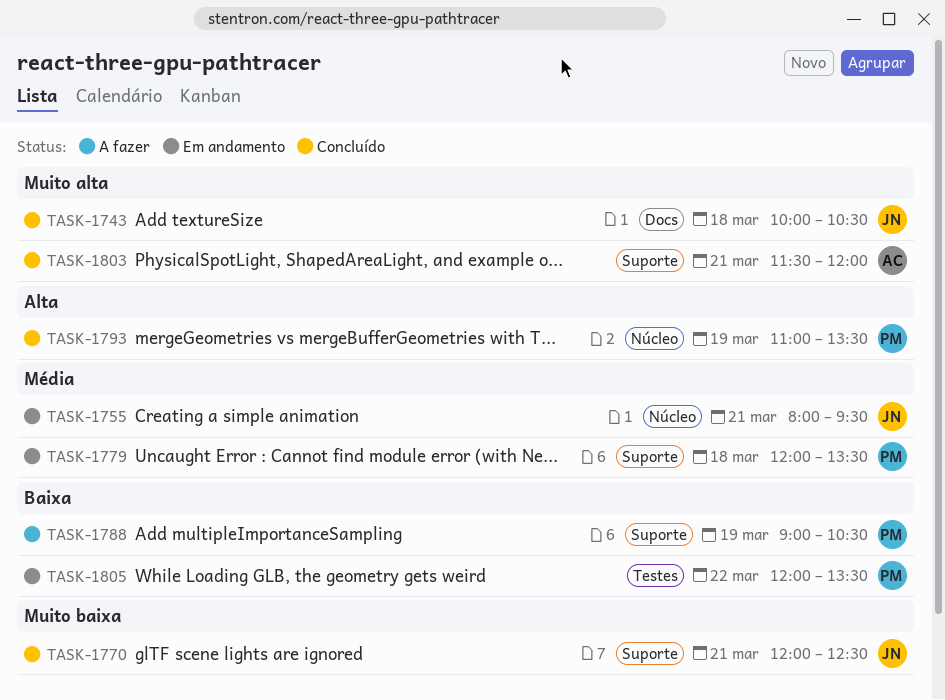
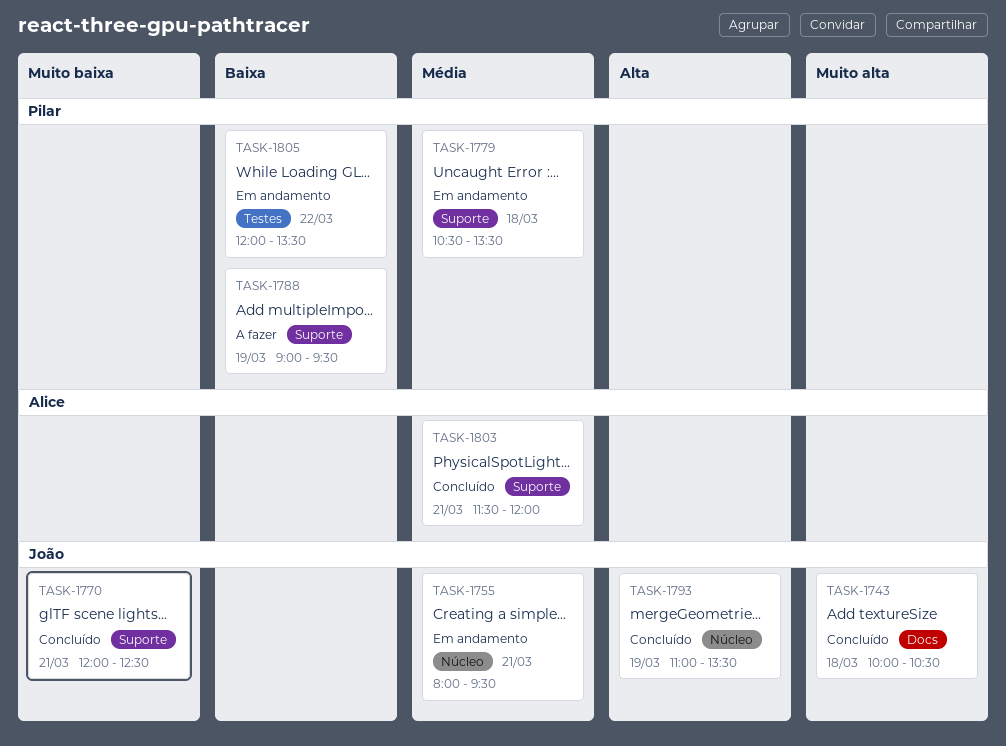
TASK-1779, begins: 12:00 -> 10:30
TASK-1788, ends: 10:30 -> 09:30
TASK-1793, owner: Pilar -> João
TASK-1803, priority: Muito alta -> Média

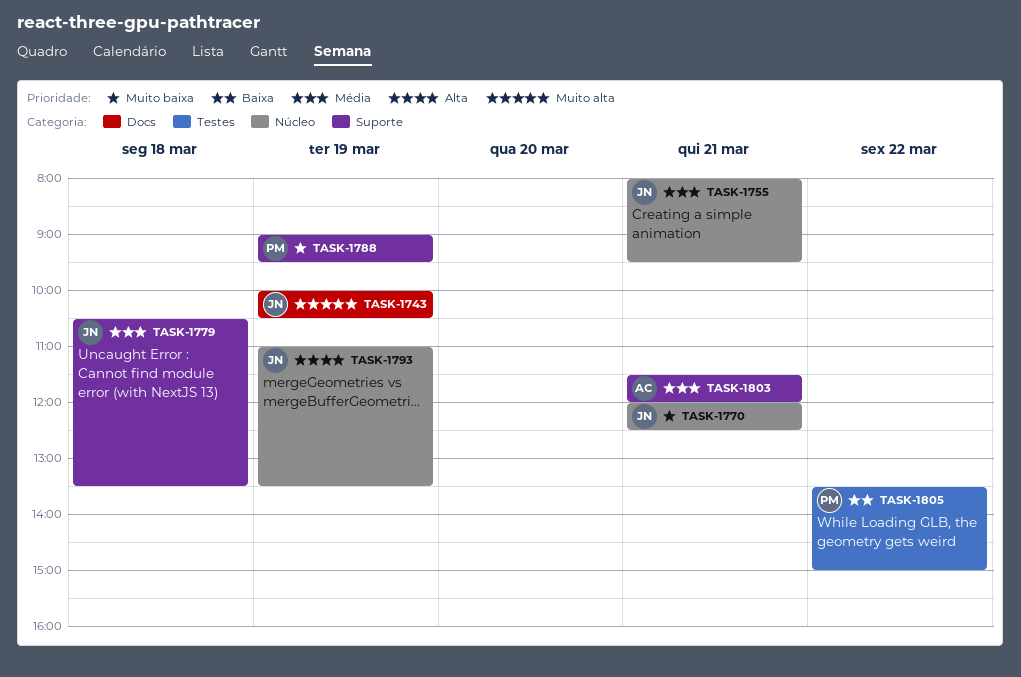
TASK-1743, day: Mar 18 -> Mar 19
TASK-1770, label: Suporte -> Núcleo
TASK-1779, owner: Pilar -> João
TASK-1788, priority: Baixa -> Muito baixa
TASK-1805, begins: 12:00 -> 13:30
TASK-1805, ends: 13:30 -> 15:00

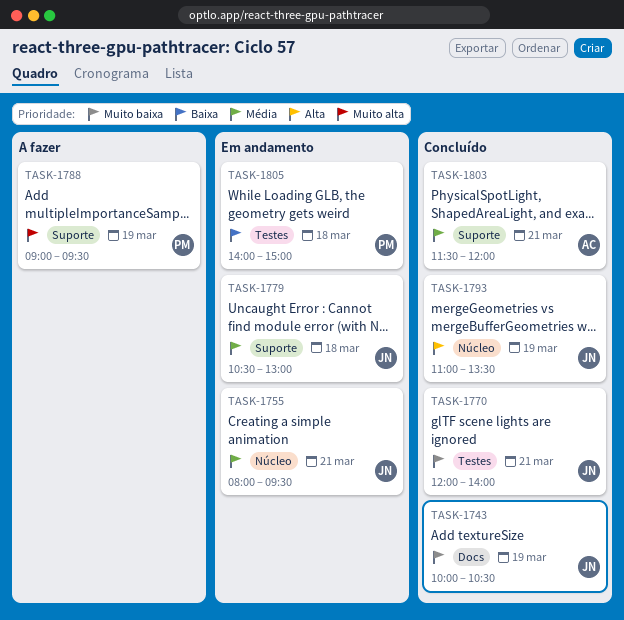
TASK-1743, priority: Muito alta -> Muito baixa
TASK-1770, label: Núcleo -> Testes
TASK-1770, ends: 12:30 -> 14:00
TASK-1779, ends: 13:30 -> 13:00
TASK-1788, priority: Muito baixa -> Muito alta
TASK-1805, day: Mar 22 -> Mar 18
TASK-1805, begins: 13:30 -> 14:00

